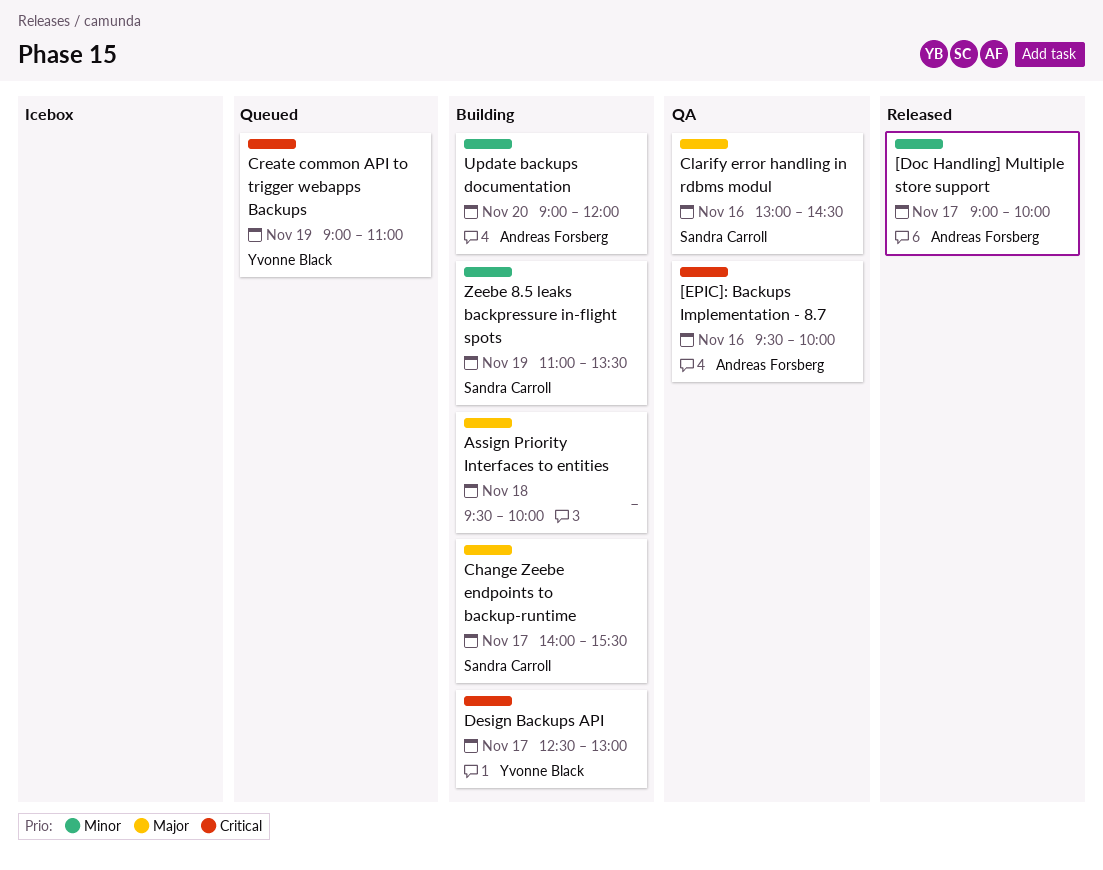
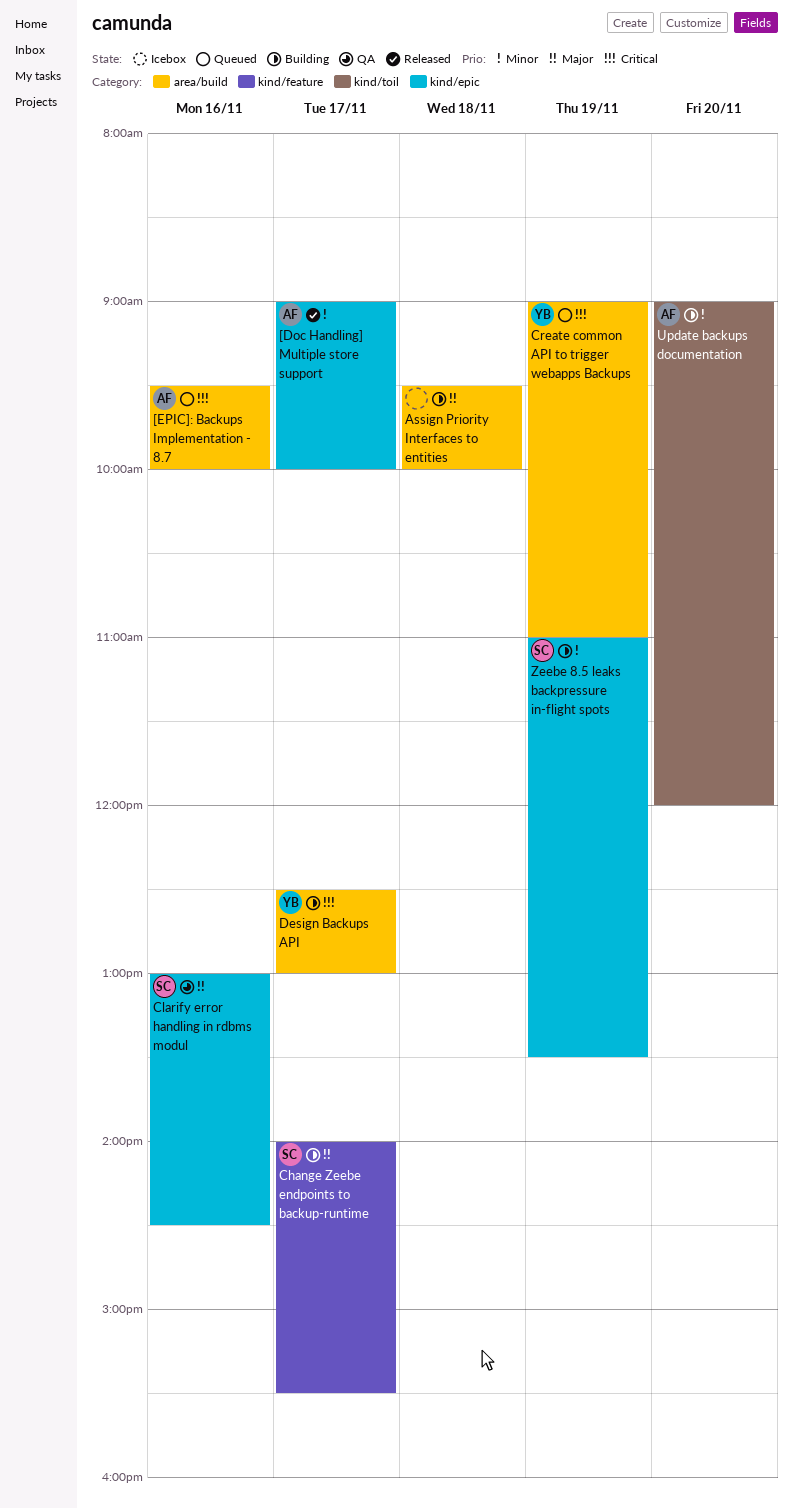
[EPIC]: Backups Implementation - 8.7, status: QA -> Queued

